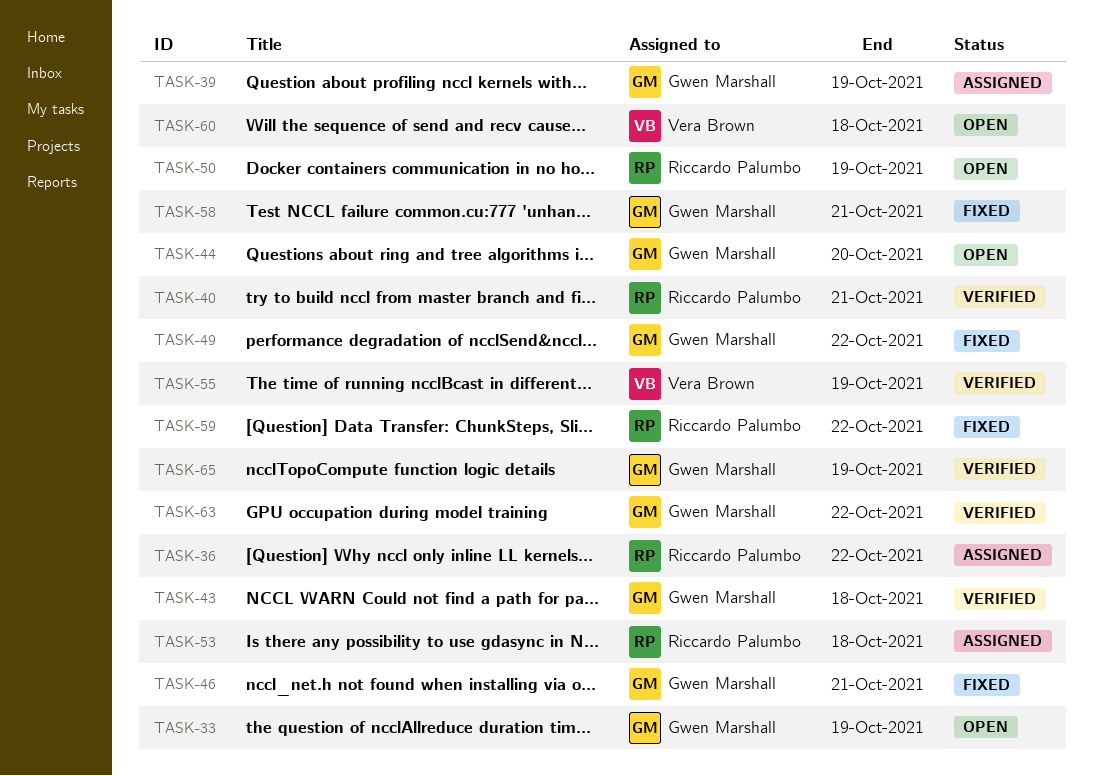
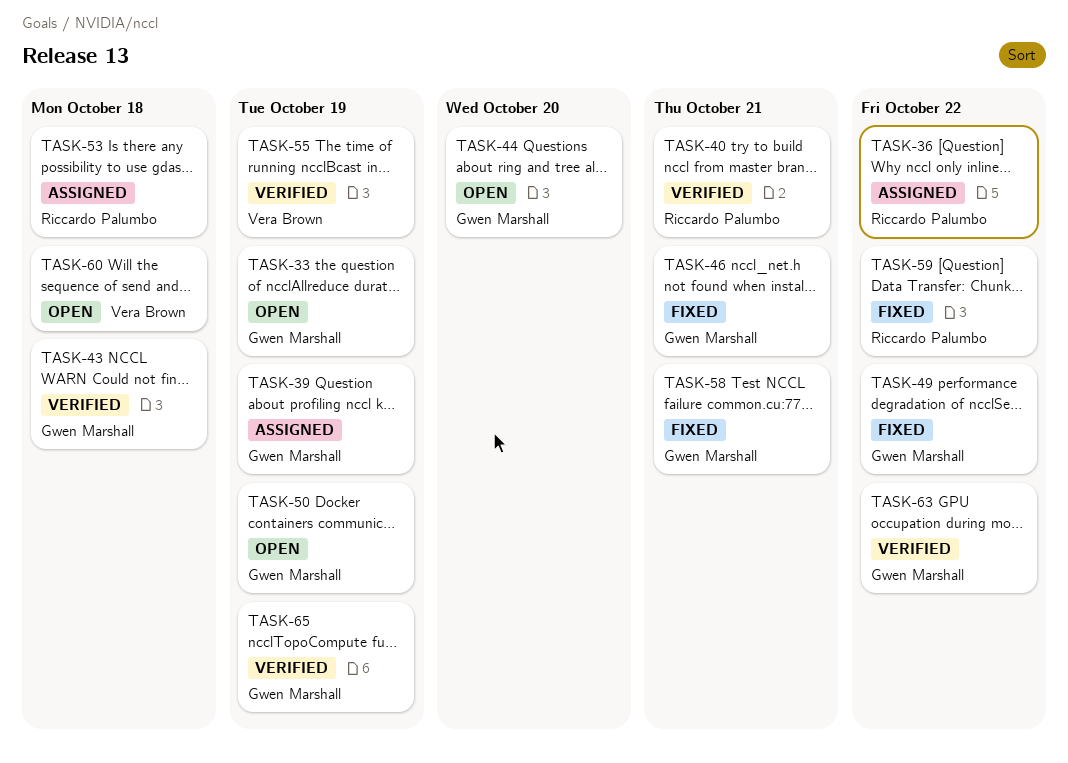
TASK-50, owner: Riccardo Palumbo -> Gwen Marshall

